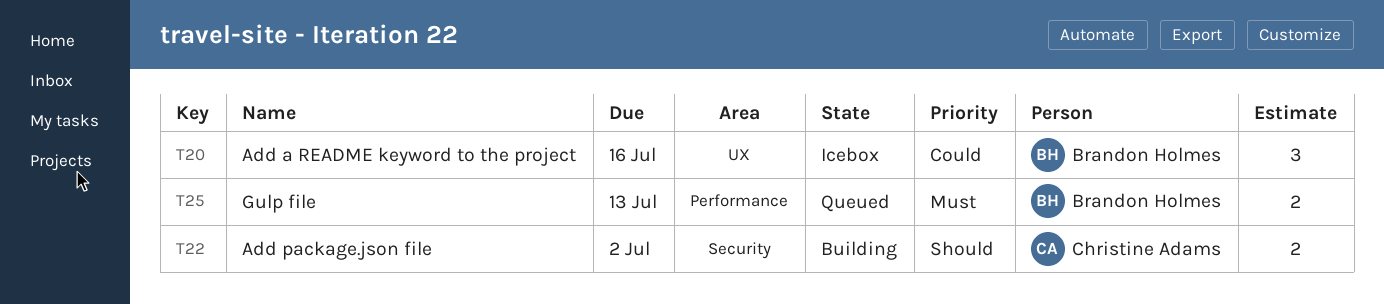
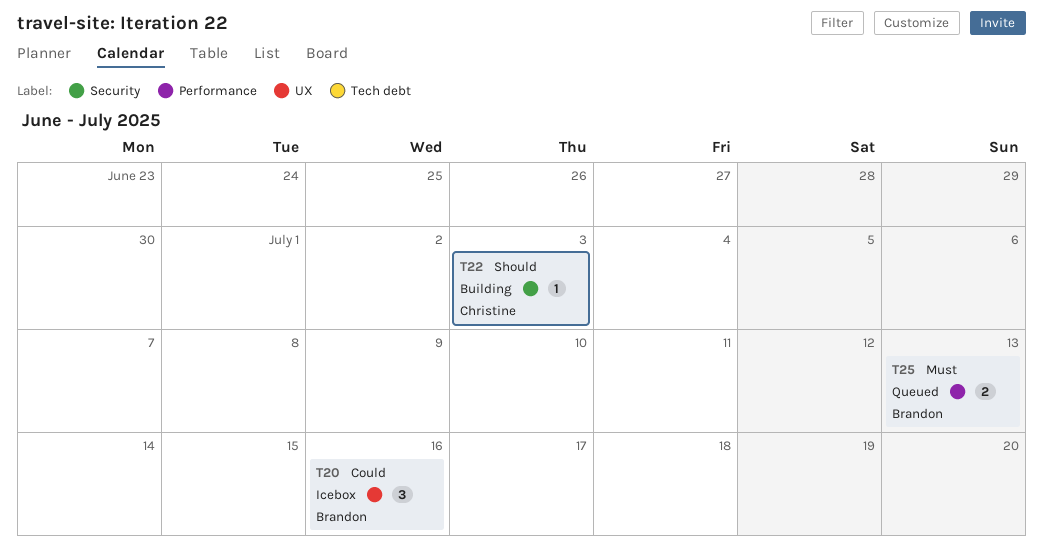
T22, estimate: 2 -> 1
T22, due: Jul 2 -> Jul 3

